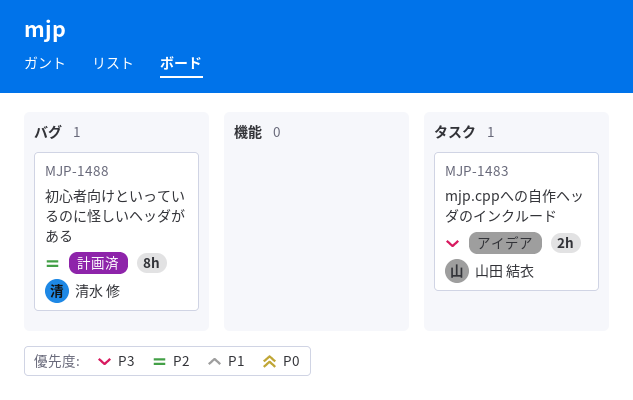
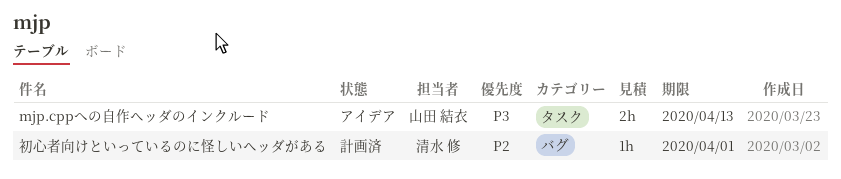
初心者向けといっているのに怪しいヘッダがある, estimate: 8h -> 1h

